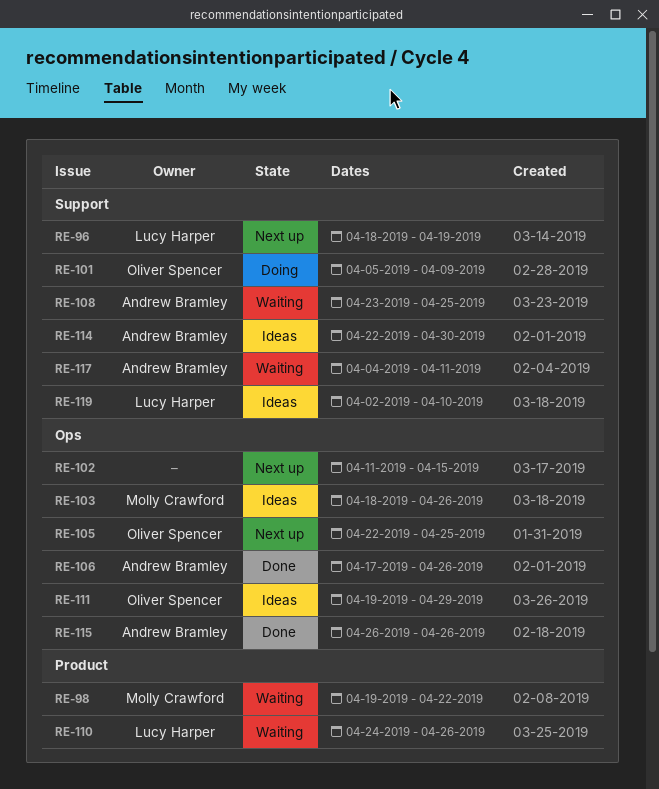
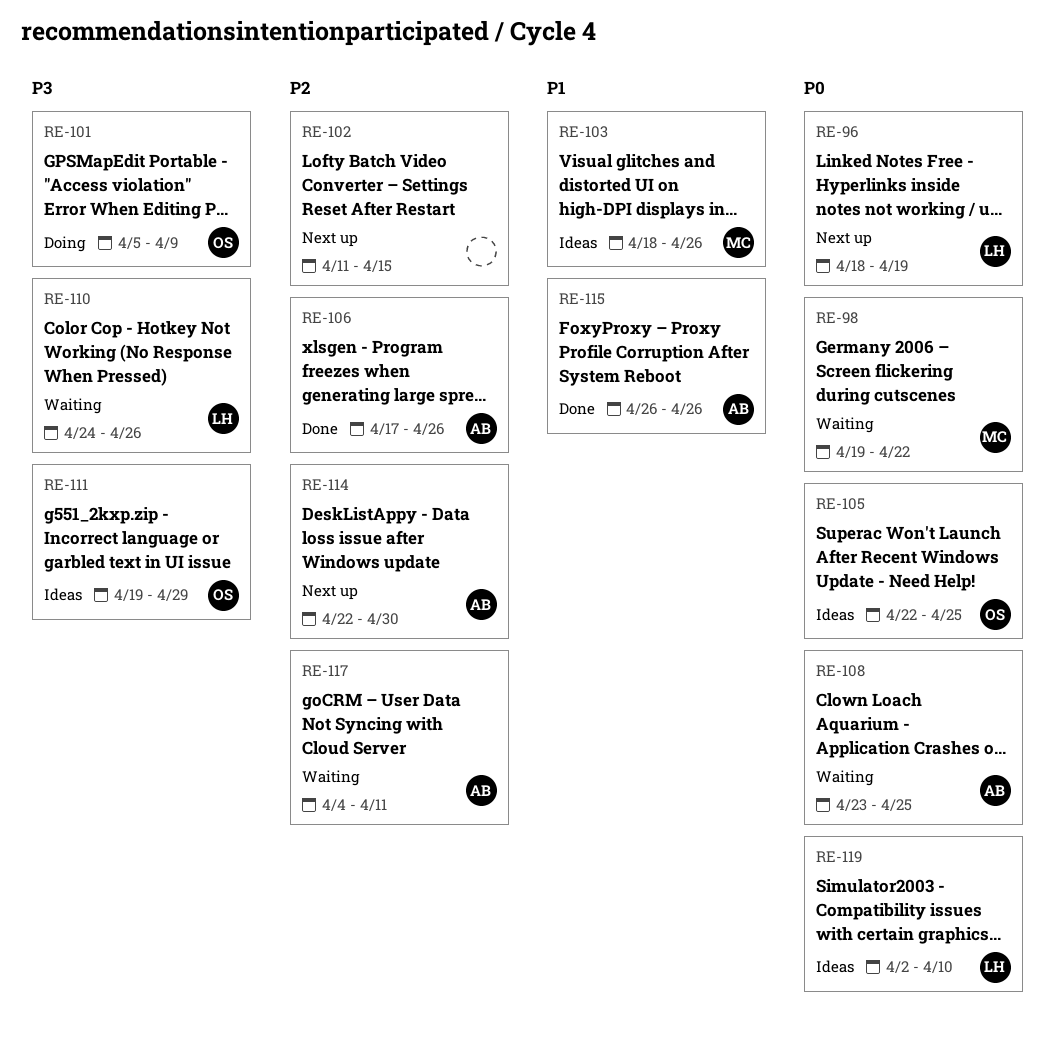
RE-105, status: Next up -> Ideas
RE-114, status: Ideas -> Next up

